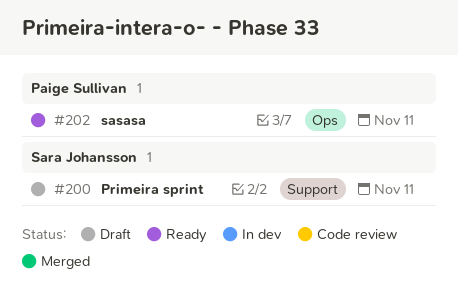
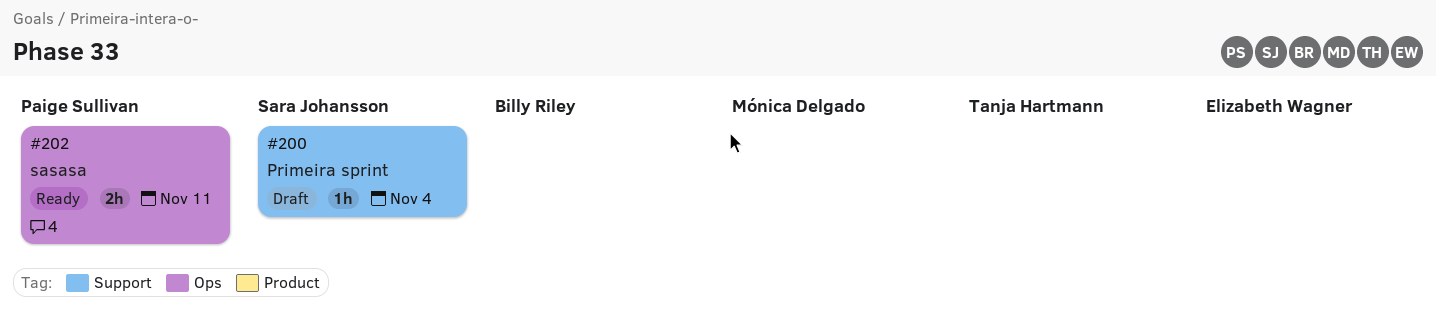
#200, due: Nov 11 -> Nov 4

